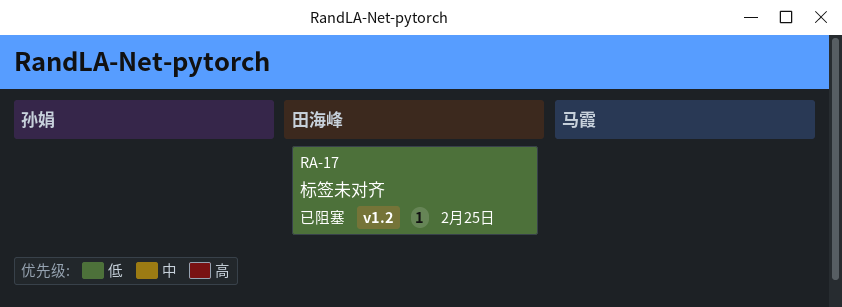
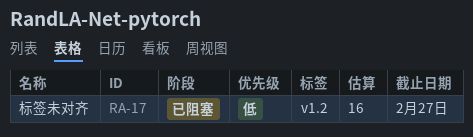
RA-17, estimate: 1 -> 16
RA-17, due: Feb 25 -> Feb 27

